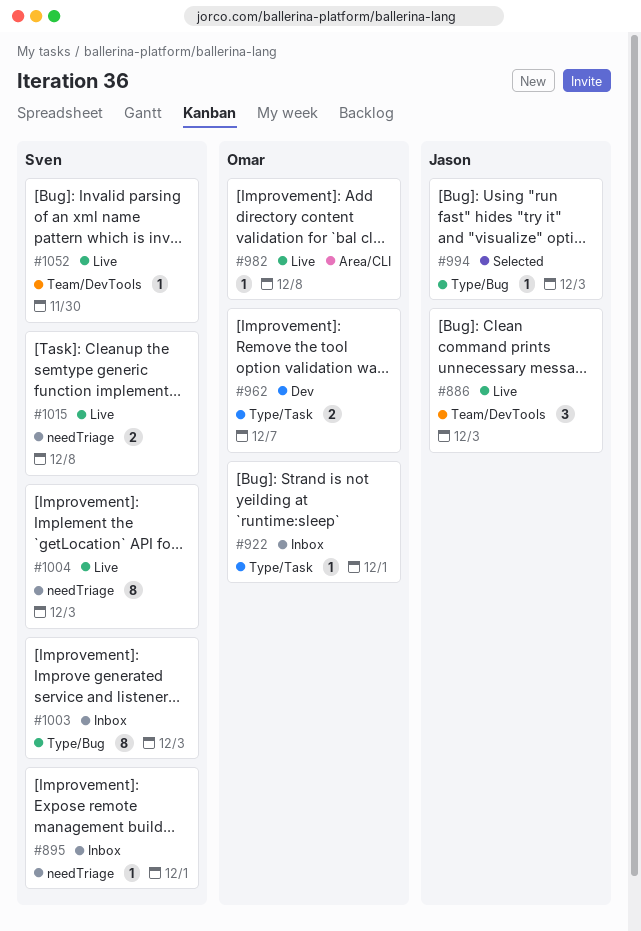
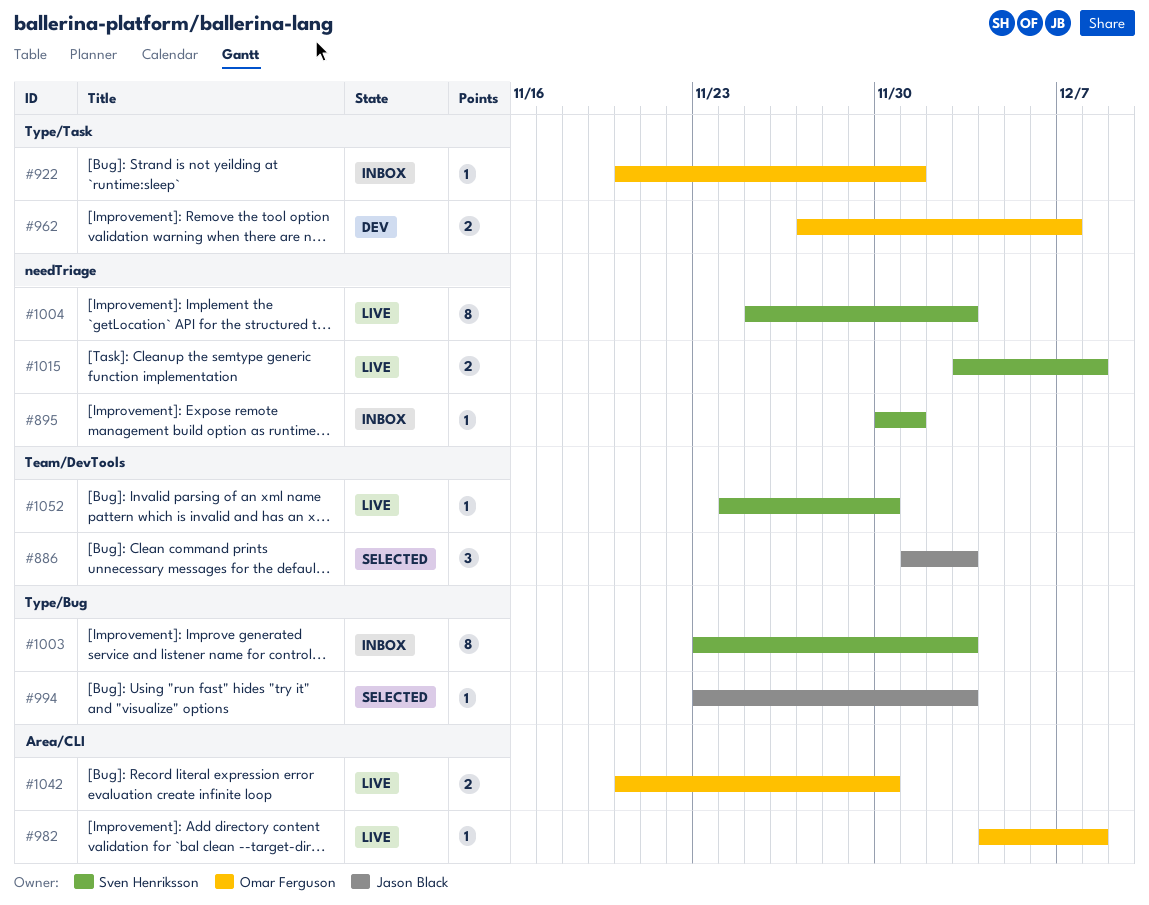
#886, status: Live -> Selected
#1042: none -> present

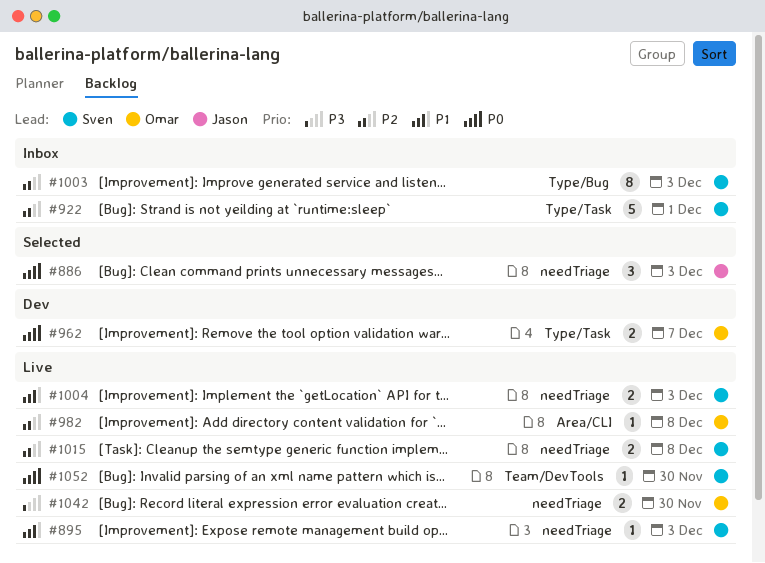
#886, label: Team/DevTools -> needTriage
#895, status: Inbox -> Live
#895, due: Dec 1 -> Dec 3
#922, owner: Omar Ferguson -> Sven Henriksson
#922, estimate: 1 -> 5
#994: present -> none
#1004, estimate: 8 -> 2
#1042, label: Area/CLI -> needTriage

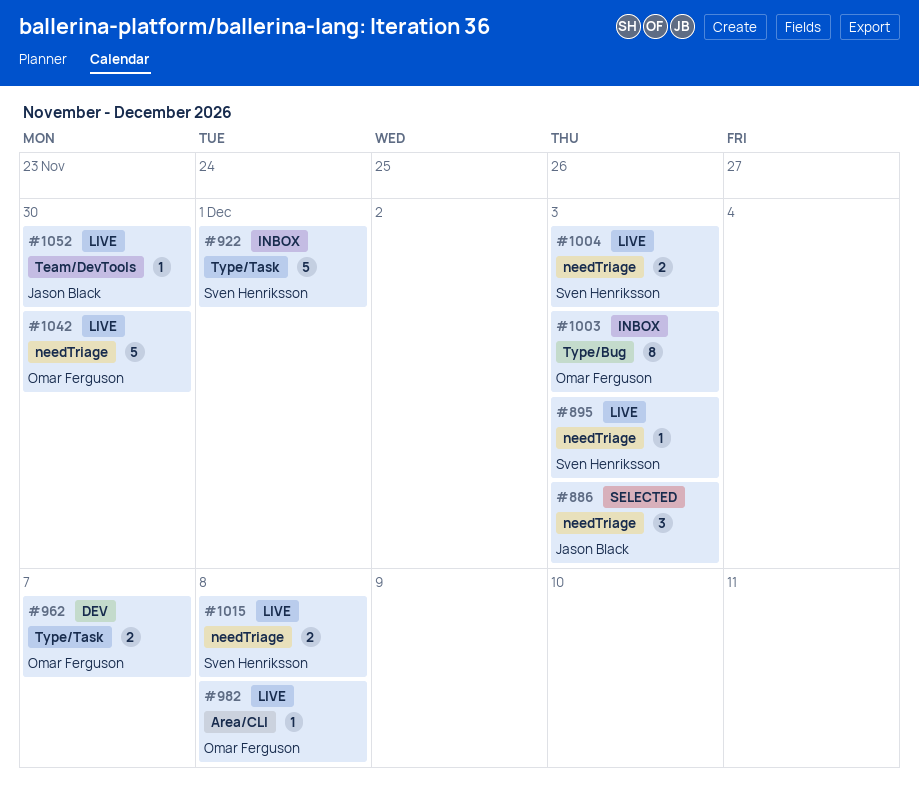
#1003, owner: Sven Henriksson -> Omar Ferguson
#1042, estimate: 2 -> 5
#1052, owner: Sven Henriksson -> Jason Black

